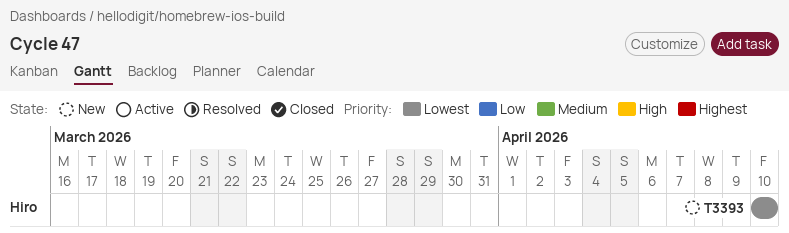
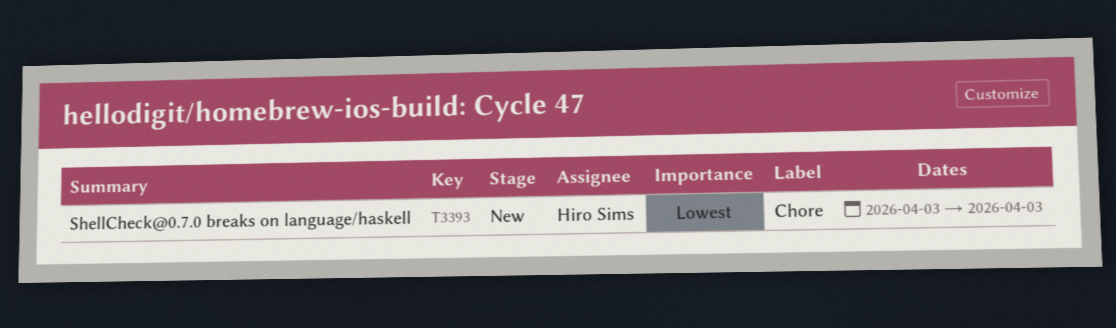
T3393, start: Apr 10 -> Apr 3
T3393, due: Apr 10 -> Apr 3

